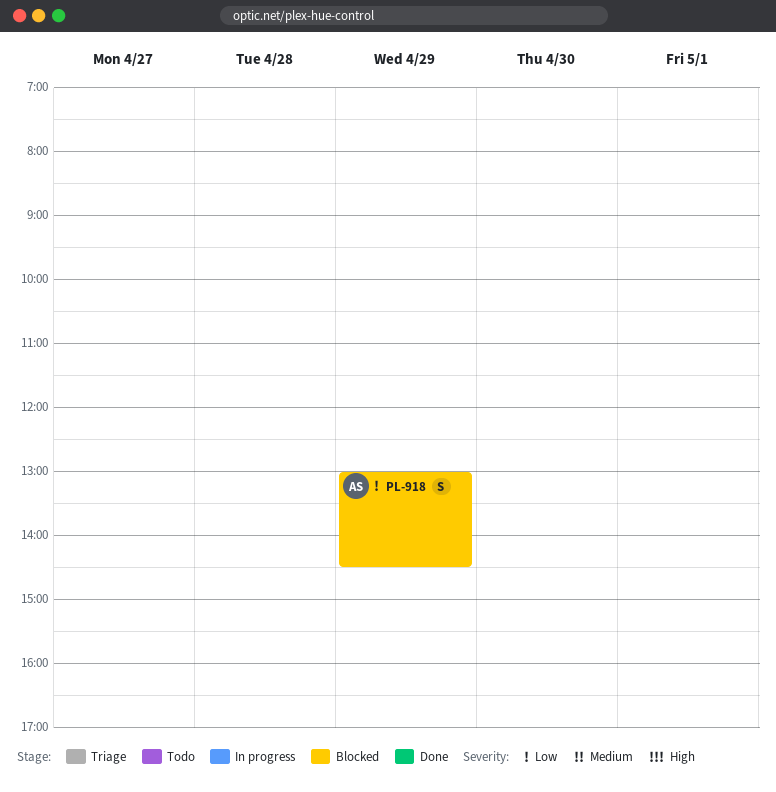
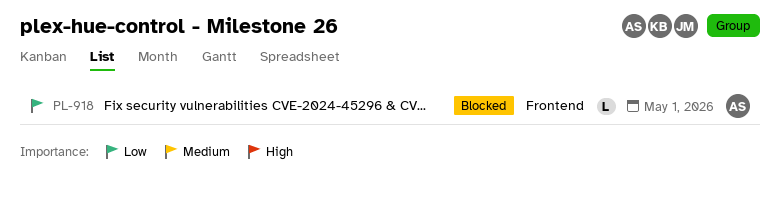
PL-918, estimate: S -> L
PL-918, day: Apr 29 -> May 1

